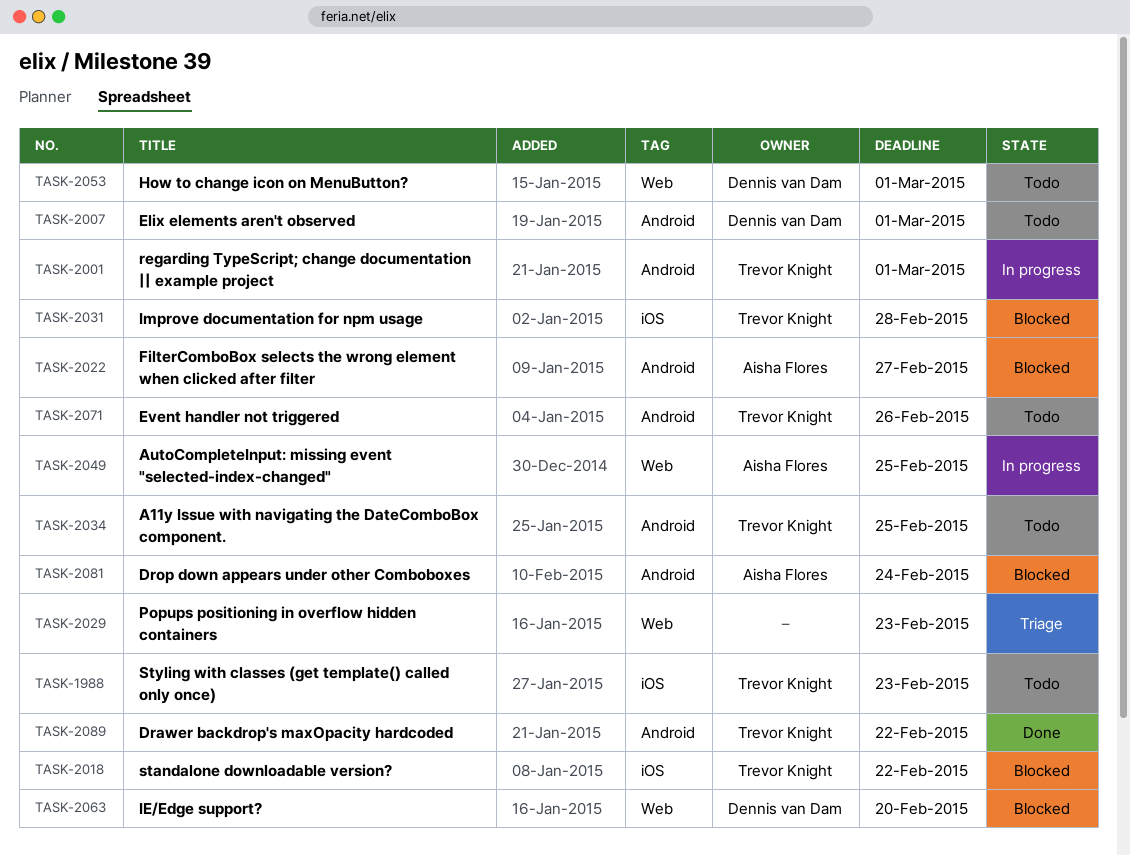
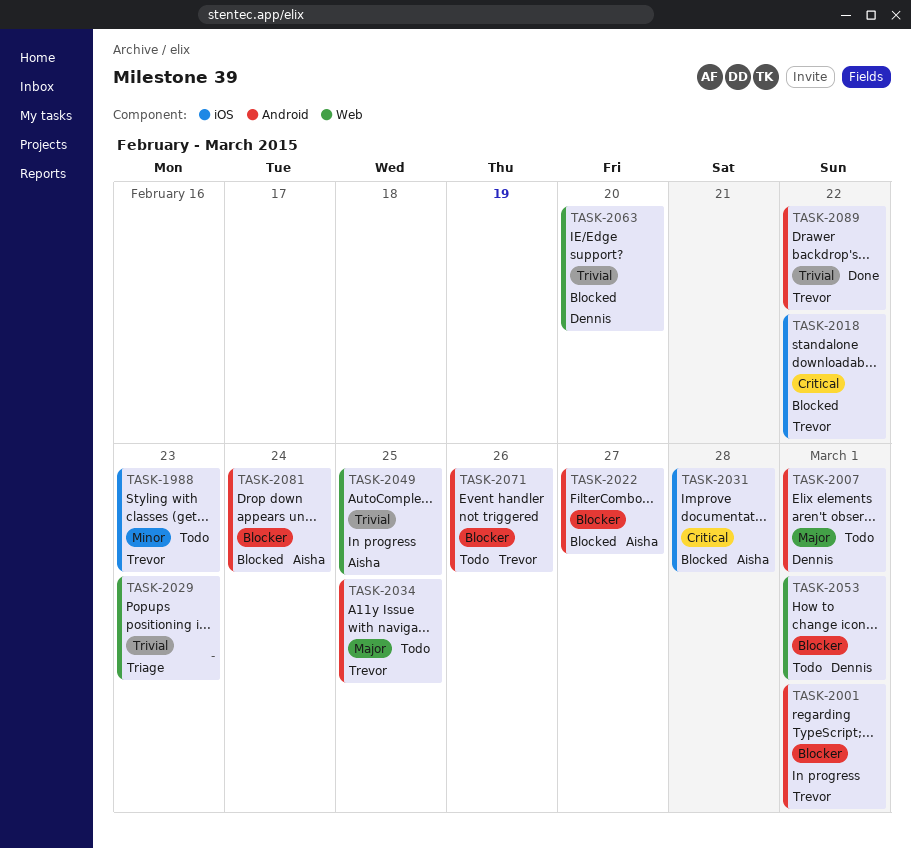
TASK-2031, owner: Trevor Knight -> Aisha Flores

